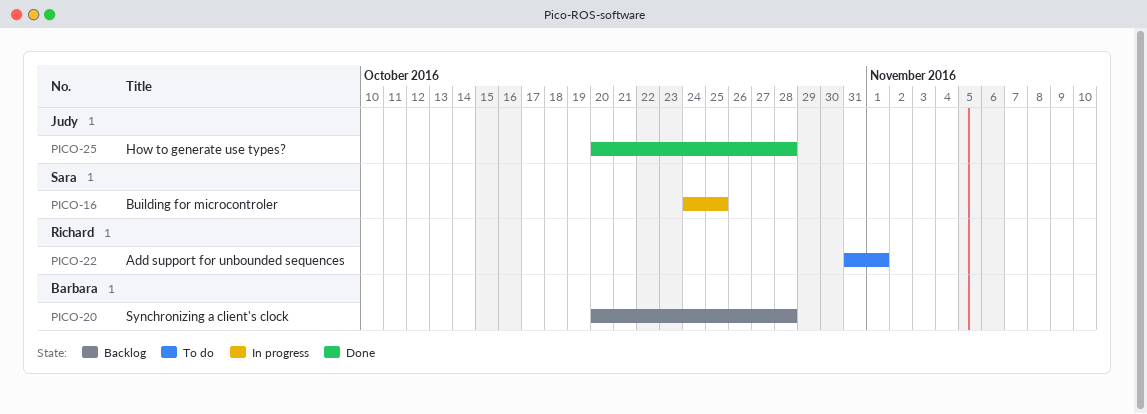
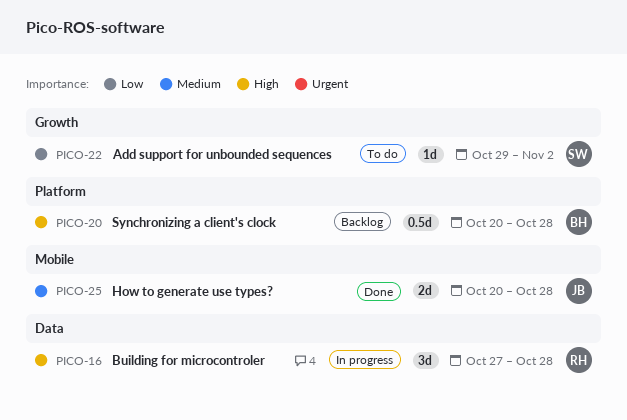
PICO-16, owner: Sara -> Richard
PICO-16, start: Oct 24 -> Oct 27
PICO-16, due: Oct 25 -> Oct 28
PICO-22, owner: Richard -> Sara
PICO-22, start: Oct 31 -> Oct 29
PICO-22, due: Nov 1 -> Nov 2

